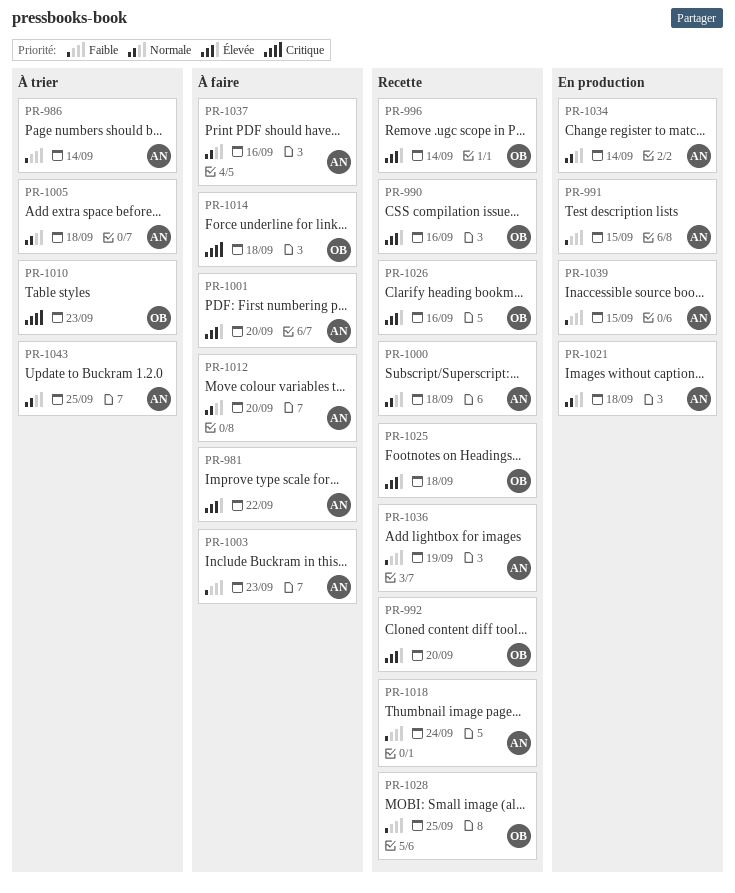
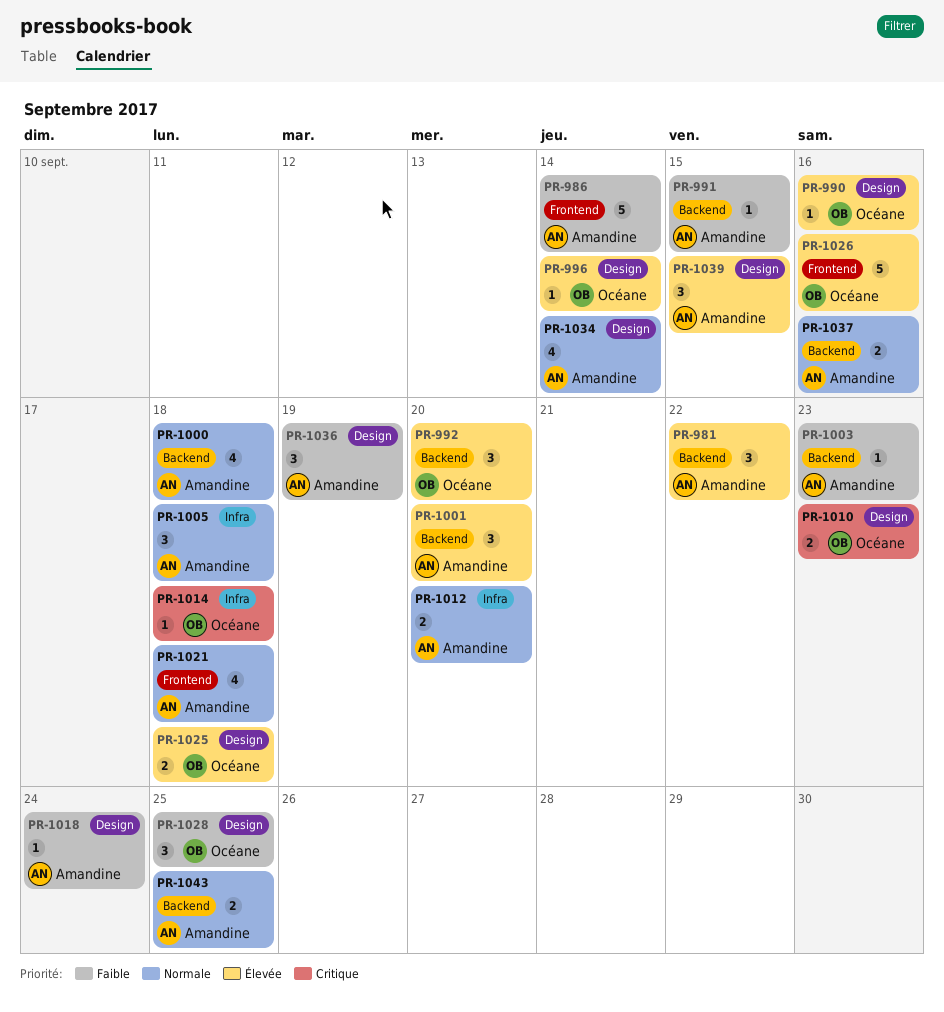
PR-1039, priority: Faible -> Élevée

